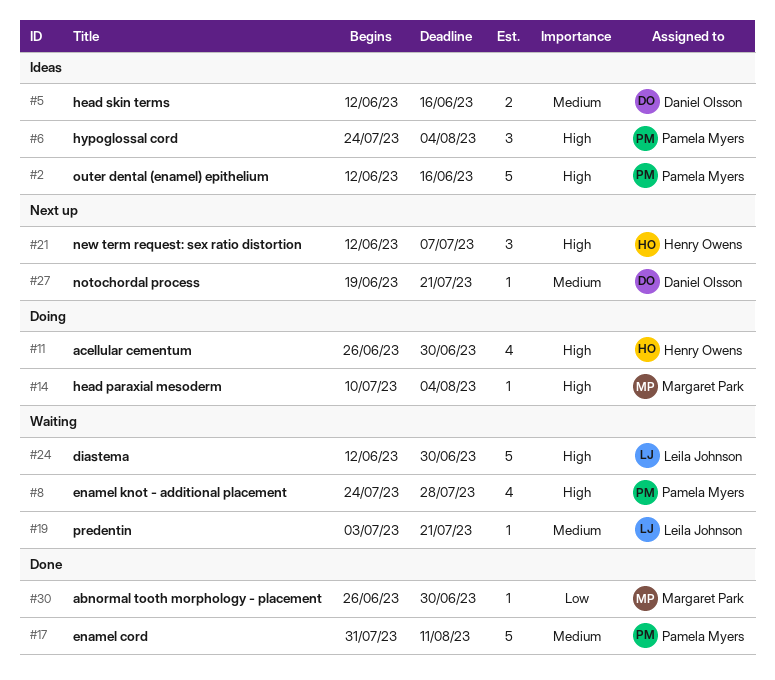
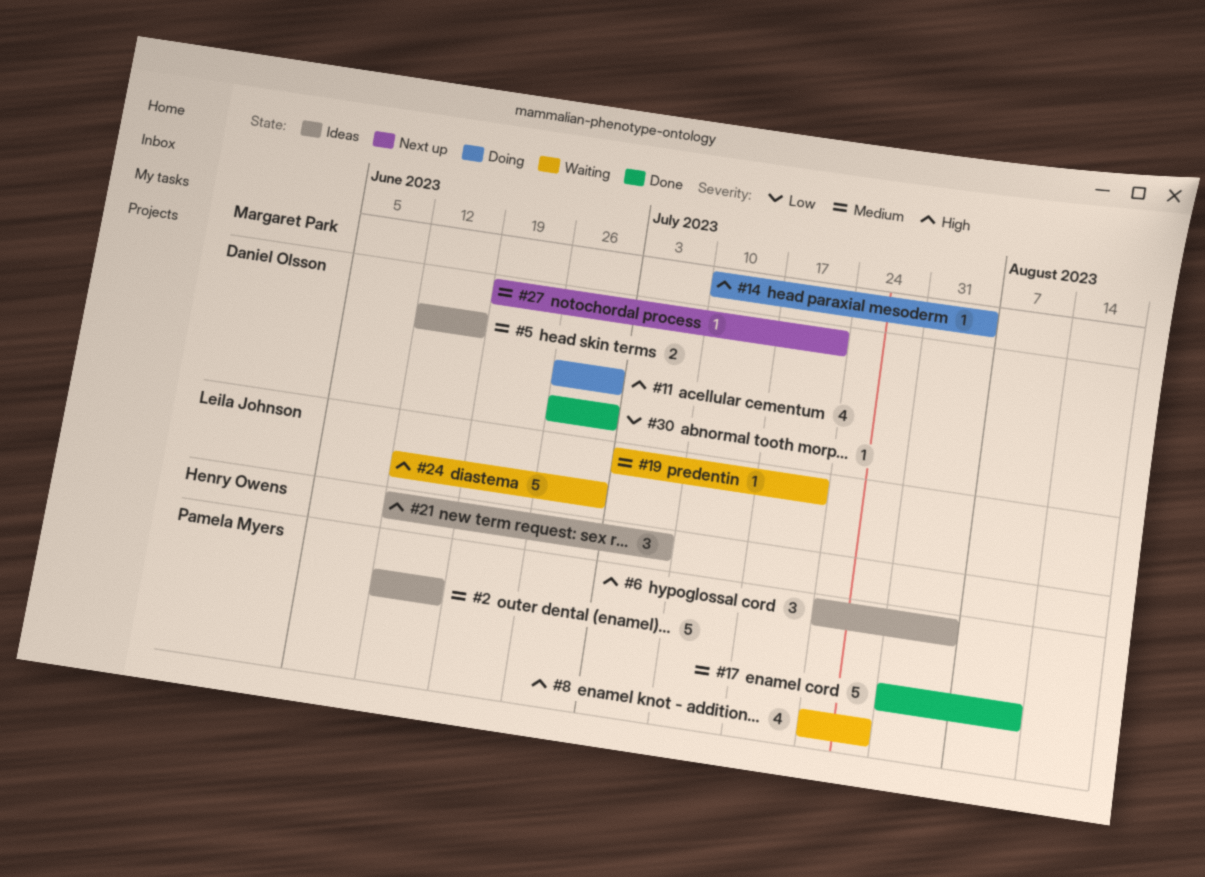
#2, priority: High -> Medium
#11, owner: Henry Owens -> Daniel Olsson
#21, status: Next up -> Ideas
#30, owner: Margaret Park -> Daniel Olsson

